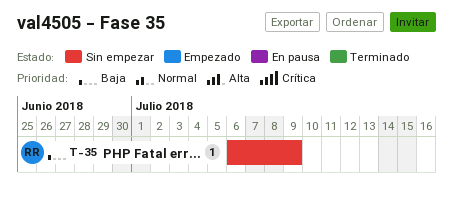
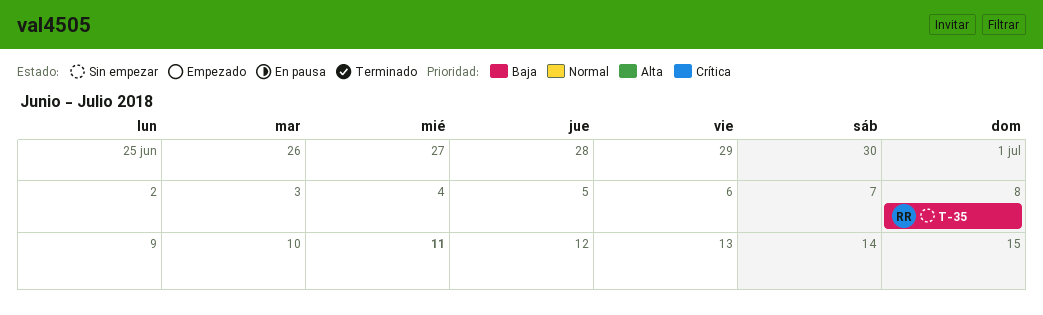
T-35, start: Jul 6 -> Jul 8
T-35, due: Jul 9 -> Jul 8

